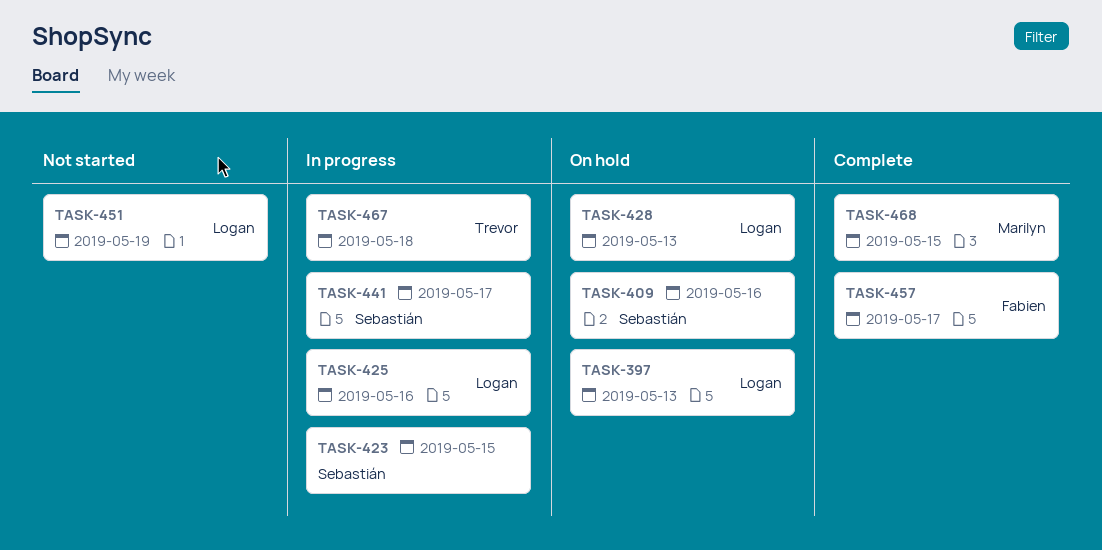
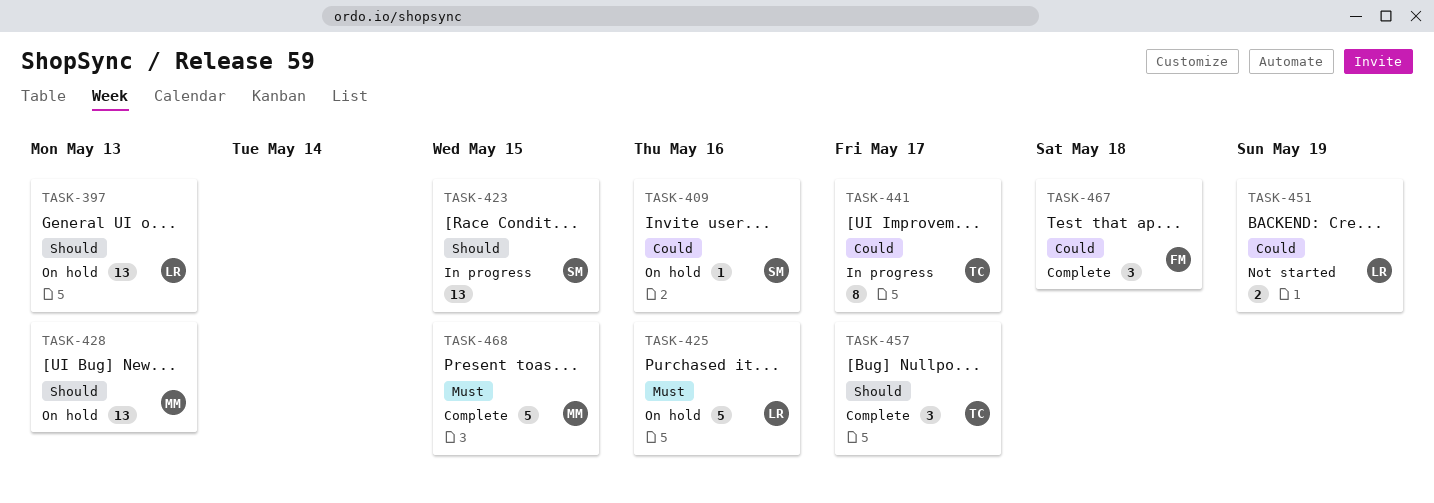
TASK-425, status: In progress -> On hold
TASK-428, owner: Logan -> Marilyn
TASK-441, owner: Sebastián -> Trevor
TASK-457, owner: Fabien -> Trevor
TASK-467, status: In progress -> Complete
TASK-467, owner: Trevor -> Fabien

